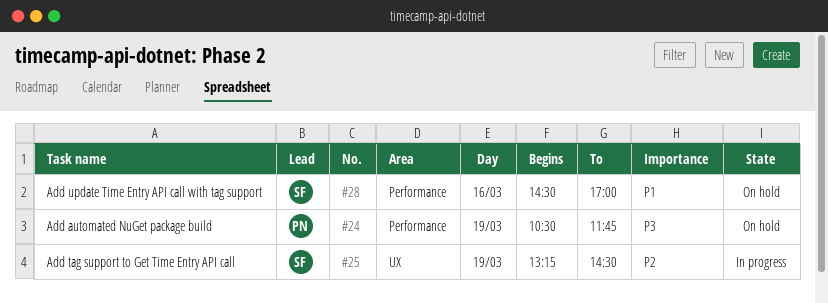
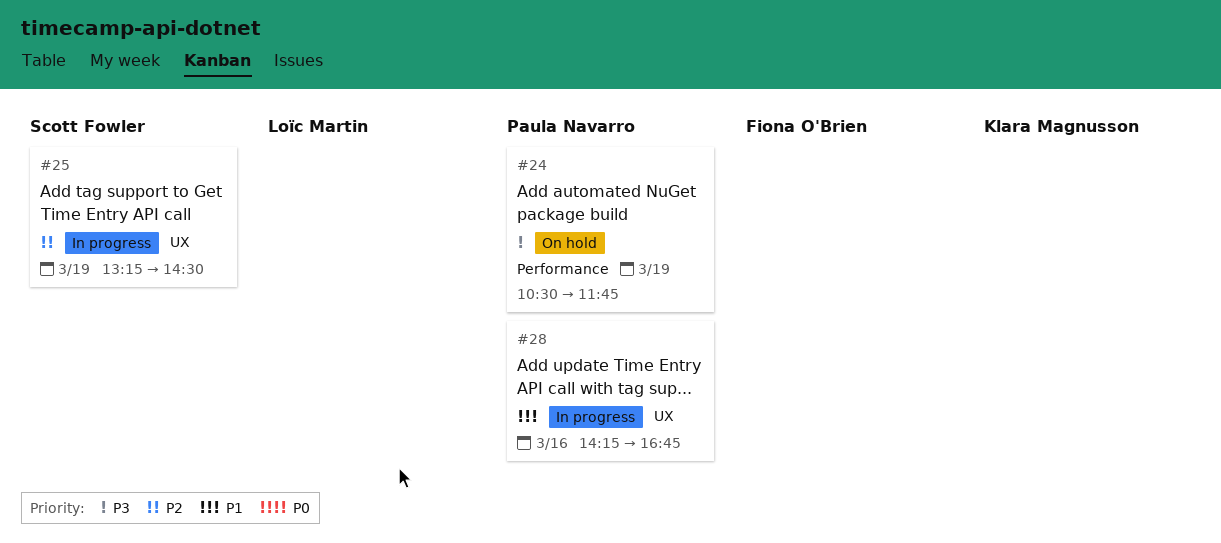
#28, status: On hold -> In progress
#28, owner: Scott Fowler -> Paula Navarro
#28, label: Performance -> UX
#28, begins: 14:30 -> 14:15
#28, ends: 17:00 -> 16:45

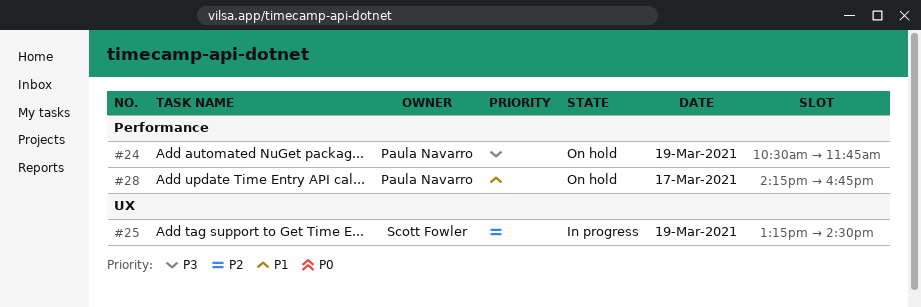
#28, status: In progress -> On hold
#28, label: UX -> Performance
#28, day: Mar 16 -> Mar 17

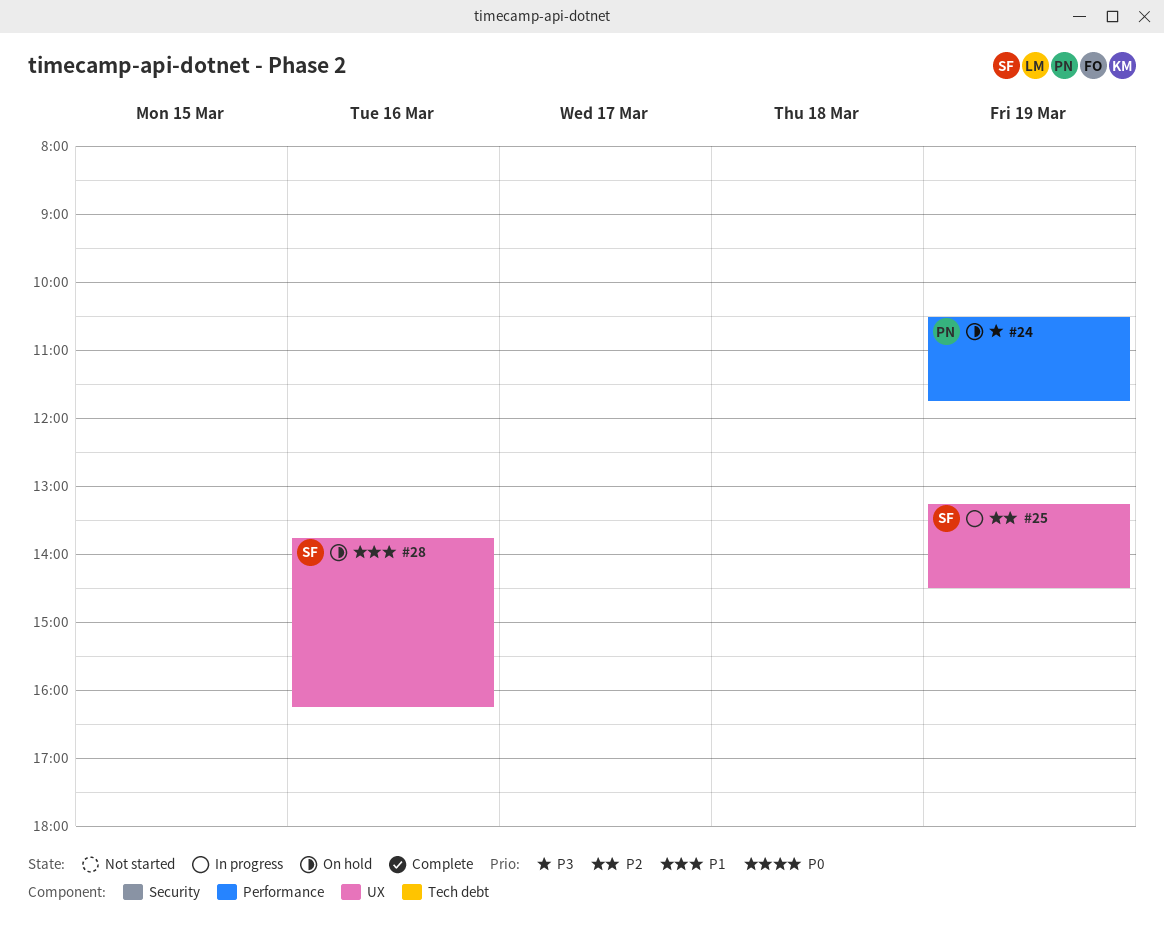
#28, owner: Paula Navarro -> Scott Fowler
#28, label: Performance -> UX
#28, day: Mar 17 -> Mar 16
#28, begins: 14:15 -> 13:45
#28, ends: 16:45 -> 16:15

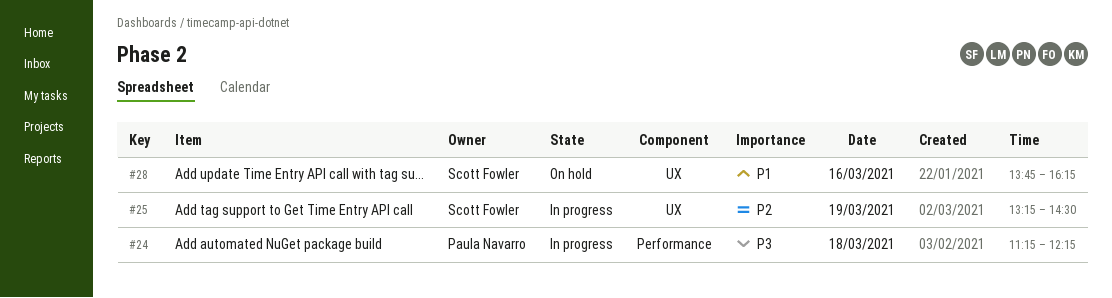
#24, status: On hold -> In progress
#24, day: Mar 19 -> Mar 18
#24, begins: 10:30 -> 11:15
#24, ends: 11:45 -> 12:15

